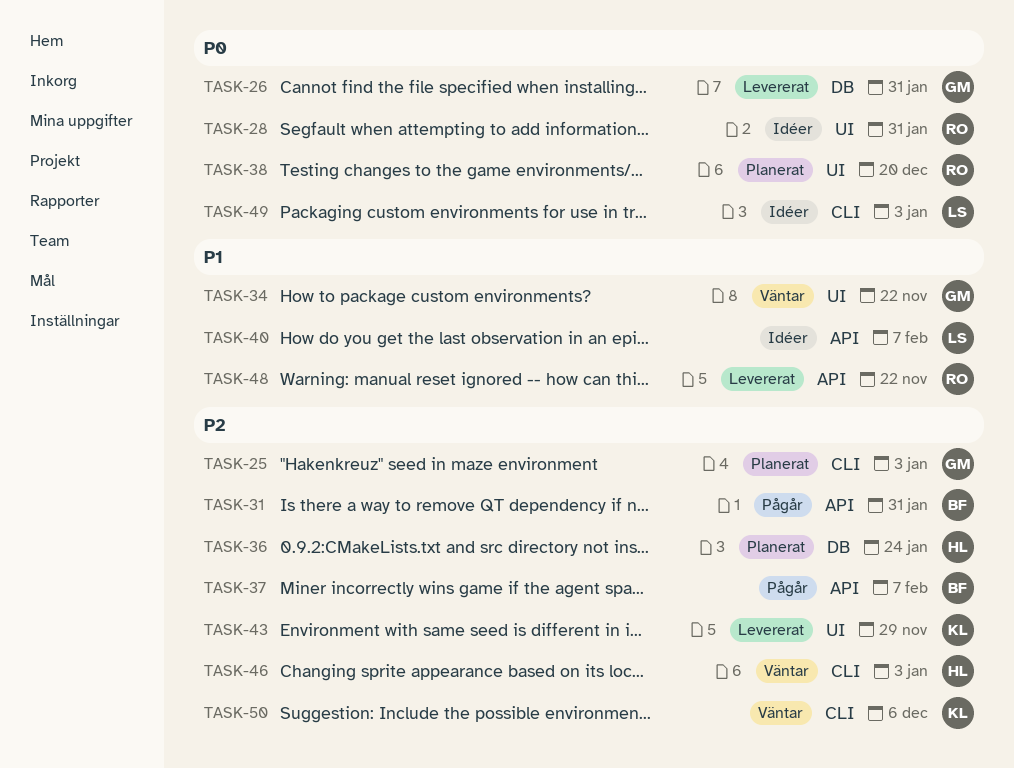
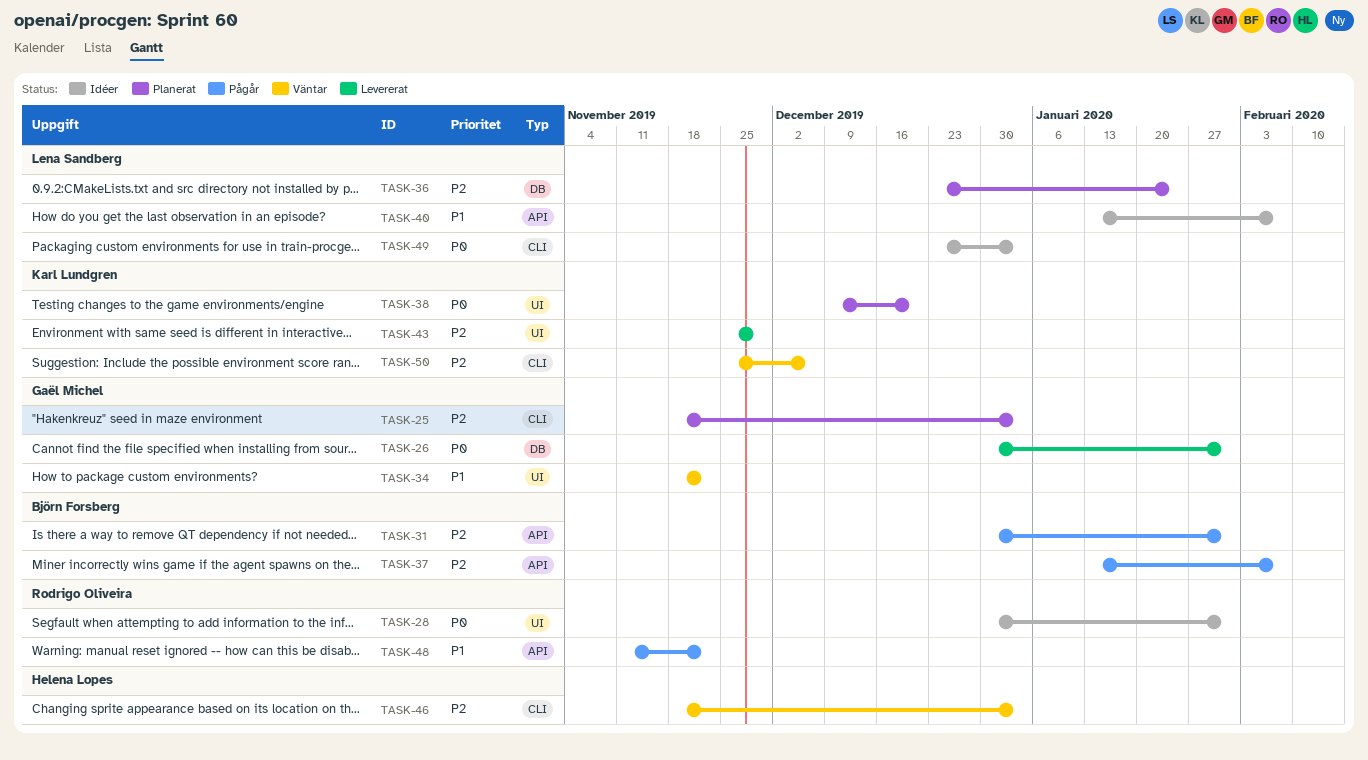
TASK-36, owner: Helena Lopes -> Lena Sandberg
TASK-38, owner: Rodrigo Oliveira -> Karl Lundgren
TASK-48, status: Levererat -> Pågår

